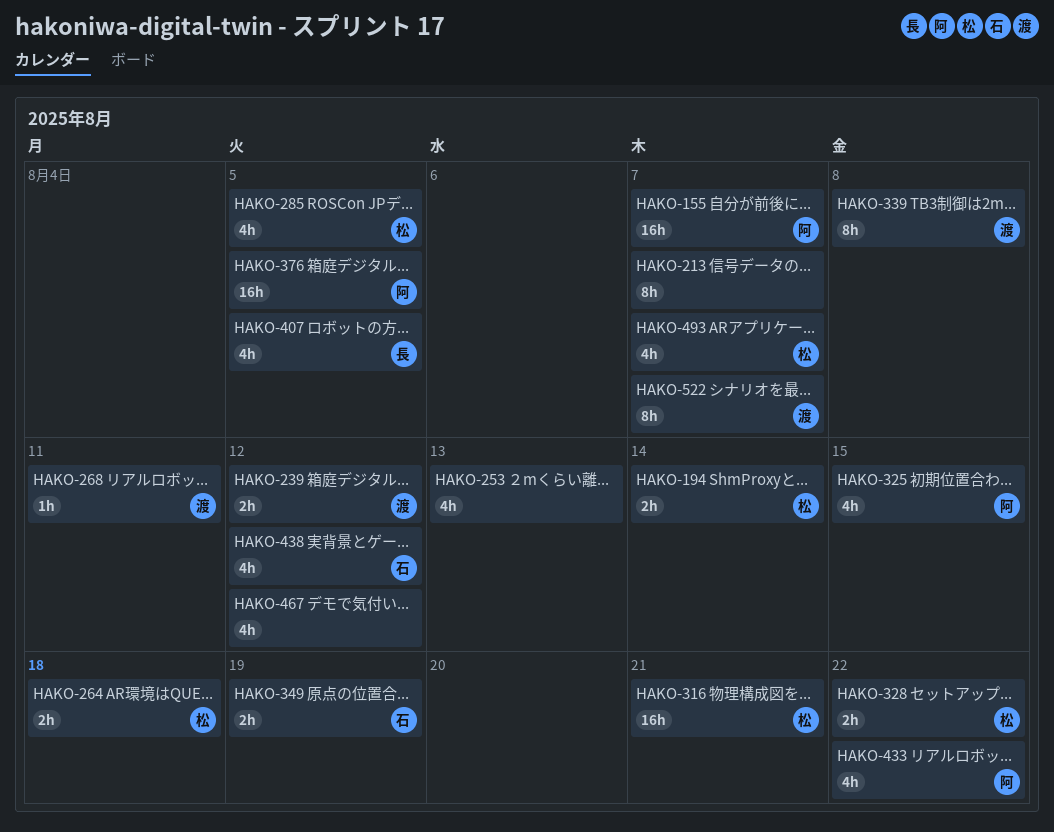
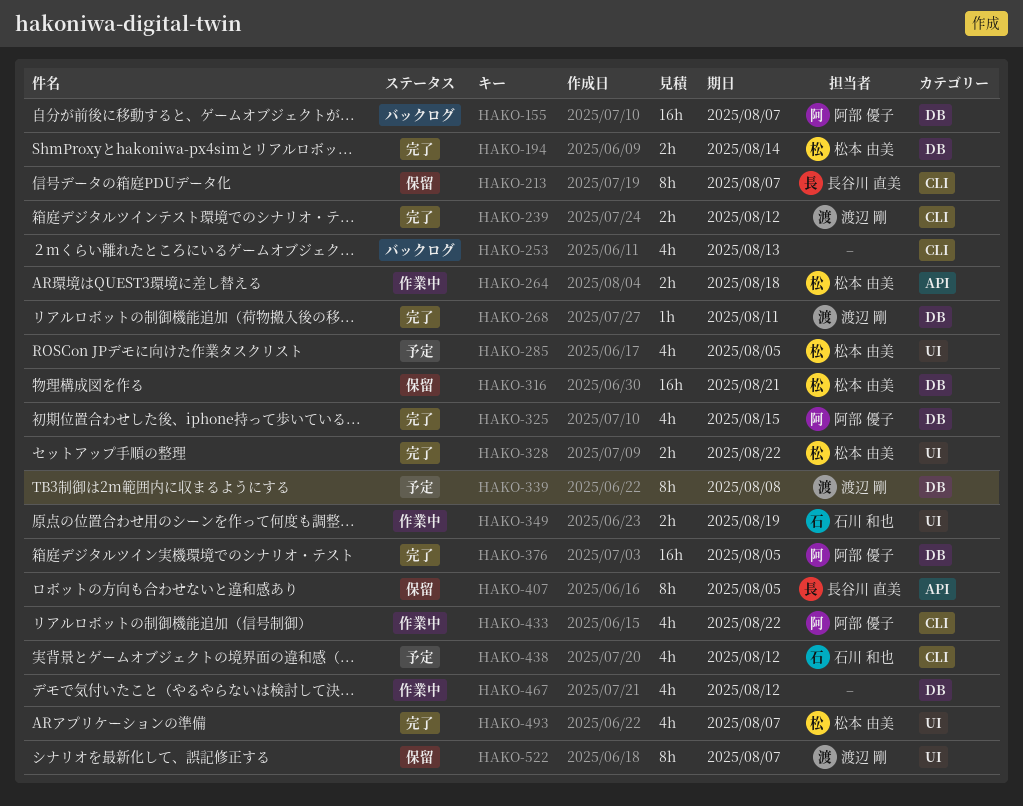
HAKO-213, owner: none -> 長谷川 直美
HAKO-407, estimate: 4h -> 8h

